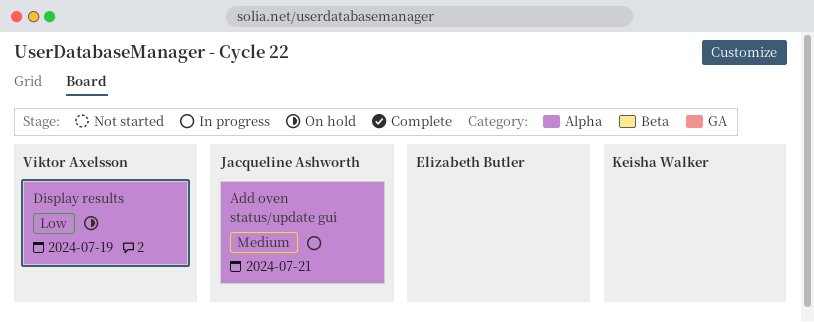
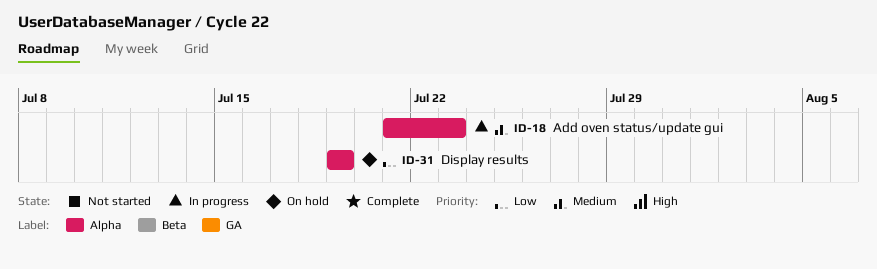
Add oven status/update gui, due: Jul 21 -> Jul 23

